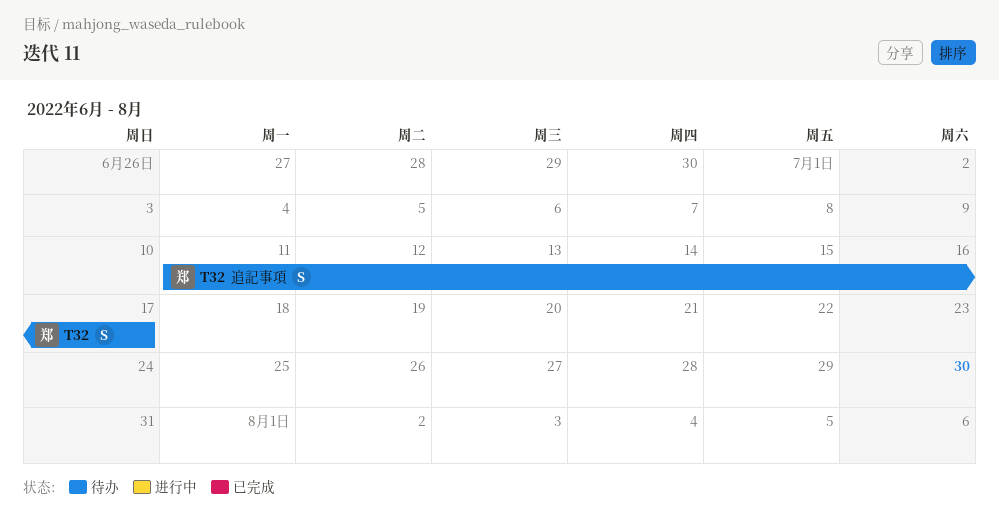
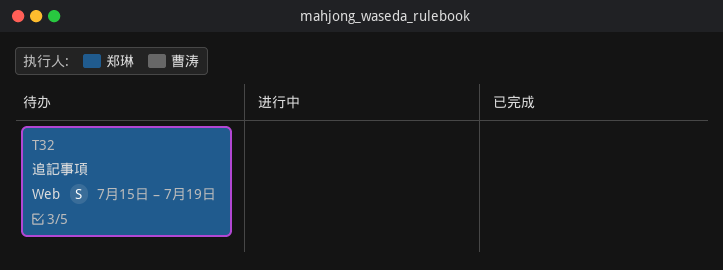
T32, start: Jul 11 -> Jul 15
T32, due: Jul 17 -> Jul 19

